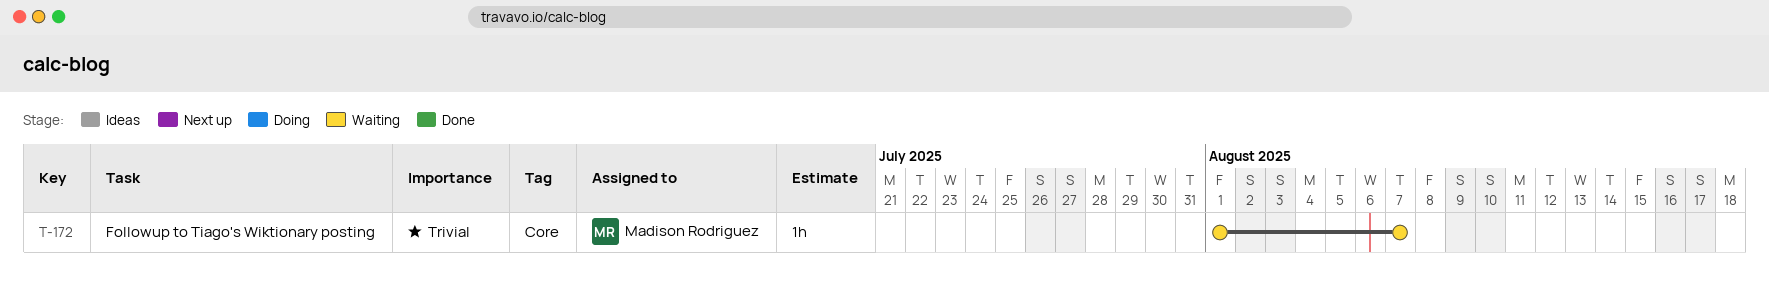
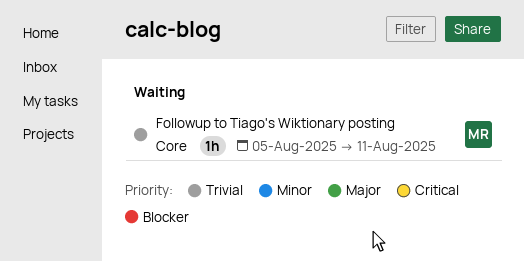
Followup to Tiago's Wiktionary posting, start: Aug 1 -> Aug 5
Followup to Tiago's Wiktionary posting, due: Aug 7 -> Aug 11

